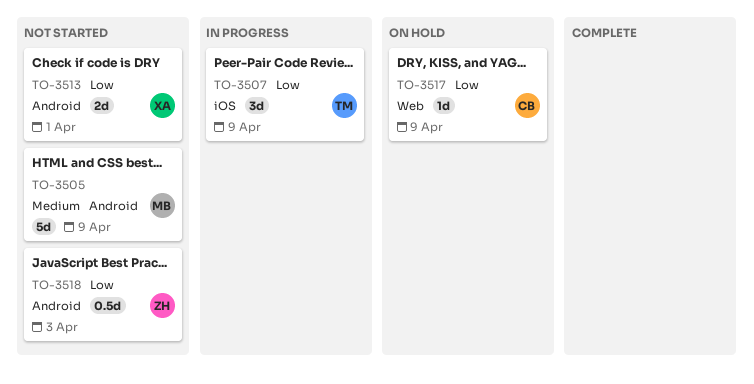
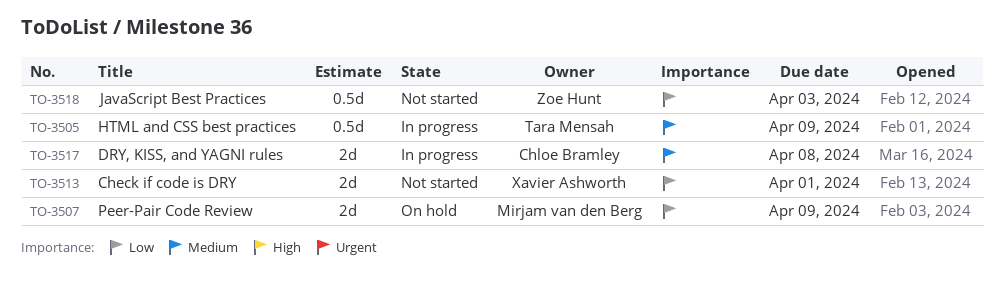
TO-3505, status: Not started -> In progress
TO-3505, owner: Mirjam van den Berg -> Tara Mensah
TO-3505, estimate: 5d -> 0.5d
TO-3507, status: In progress -> On hold
TO-3507, owner: Tara Mensah -> Mirjam van den Berg
TO-3507, estimate: 3d -> 2d
TO-3517, status: On hold -> In progress
TO-3517, priority: Low -> Medium
TO-3517, estimate: 1d -> 2d
TO-3517, due: Apr 9 -> Apr 8

